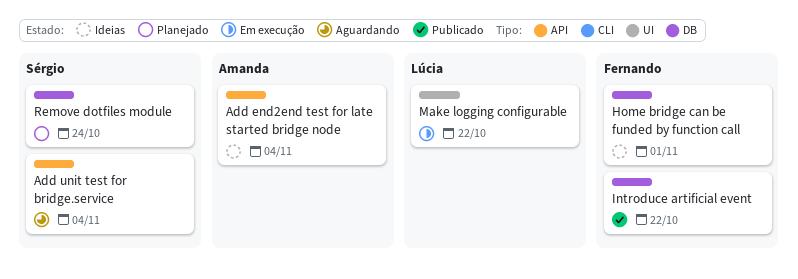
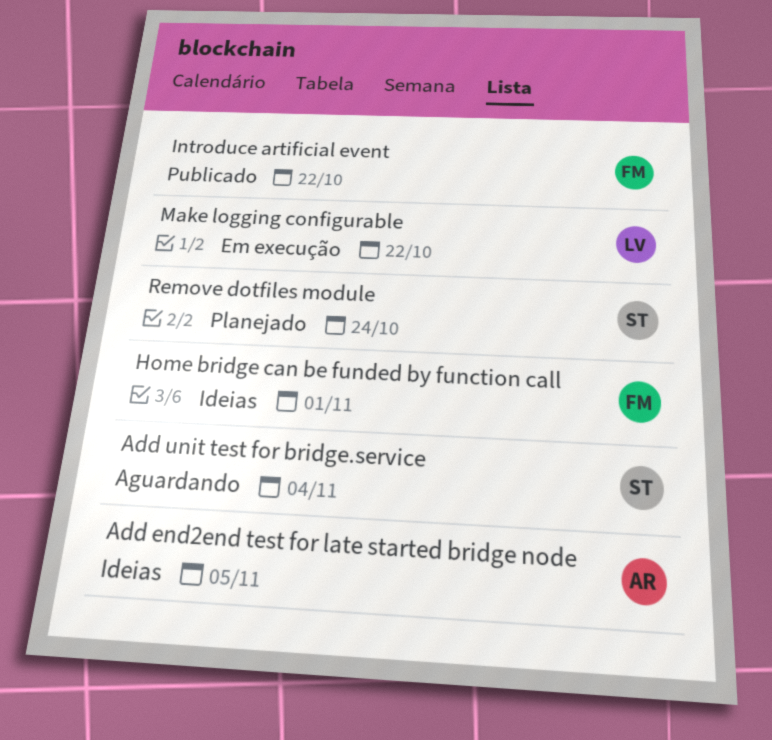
Add end2end test for late started bridge node, due: Nov 4 -> Nov 5

